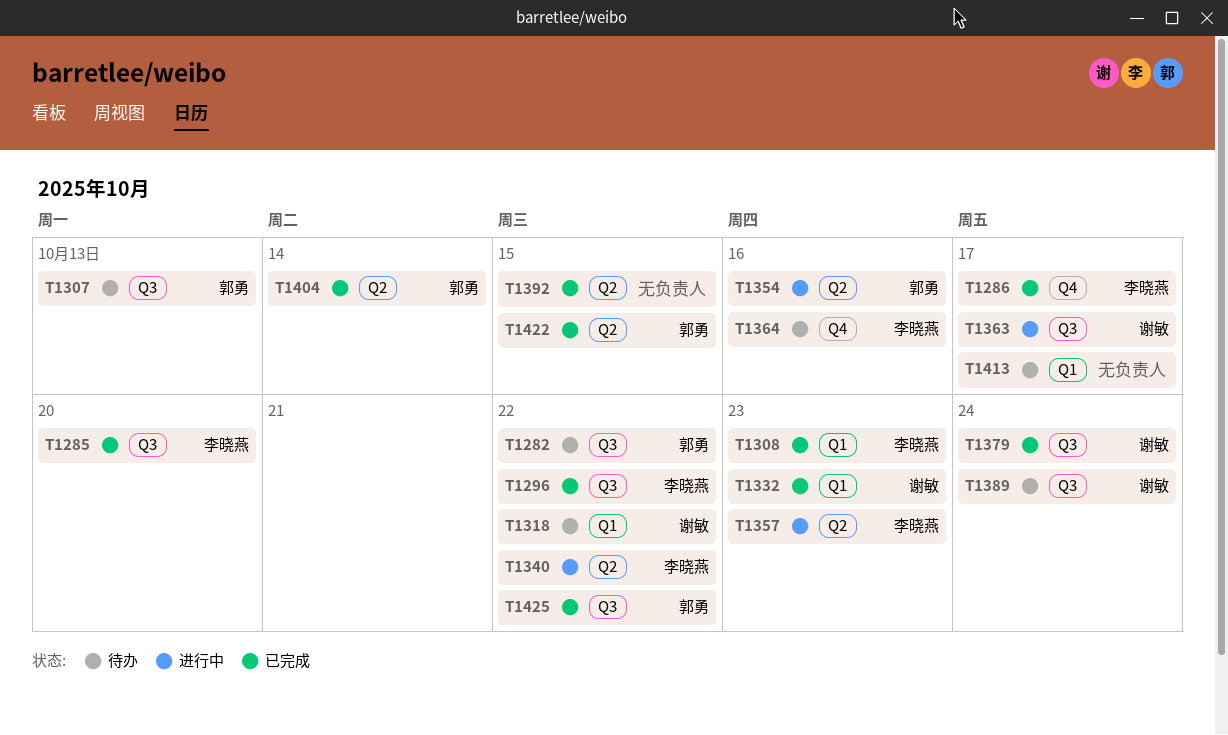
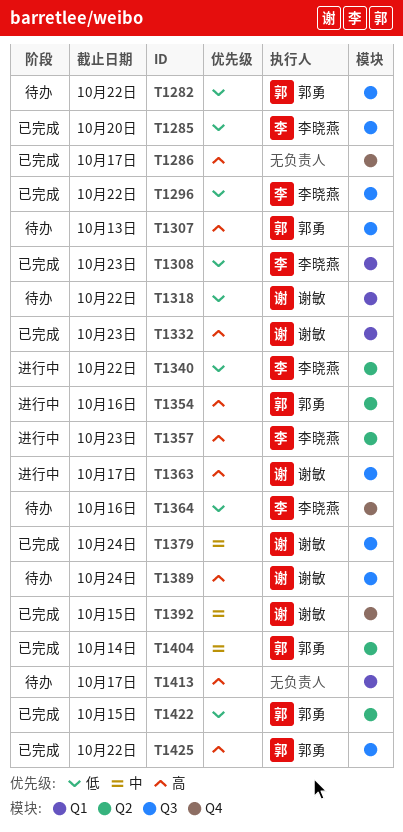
T1286, owner: 李晓燕 -> none
T1392, owner: none -> 谢敏
T1392, label: Q2 -> Q4

